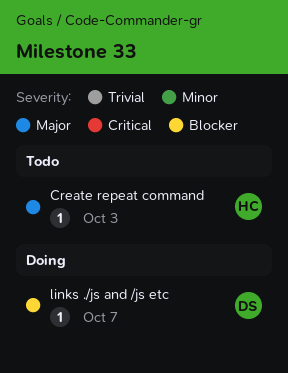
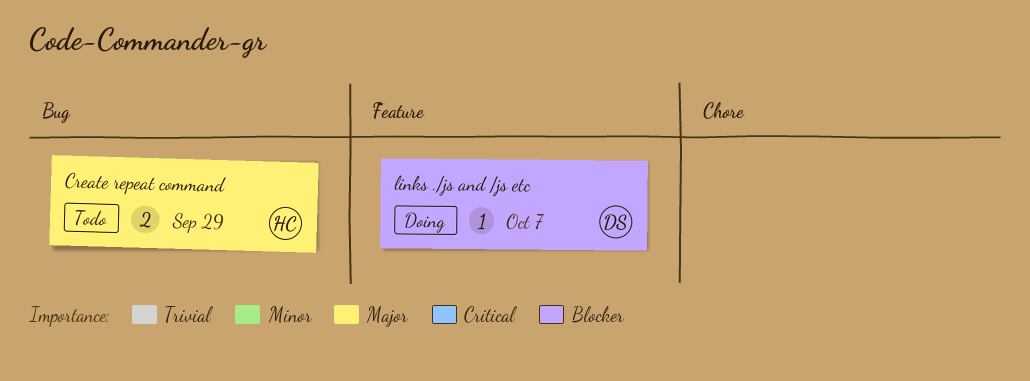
Create repeat command, estimate: 1 -> 2
Create repeat command, due: Oct 3 -> Sep 29

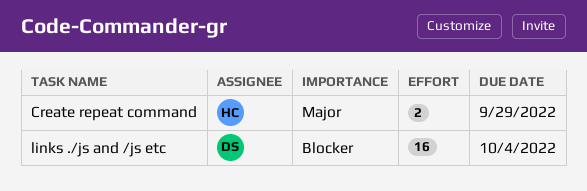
links ./js and /js etc, estimate: 1 -> 16
links ./js and /js etc, due: Oct 7 -> Oct 4

